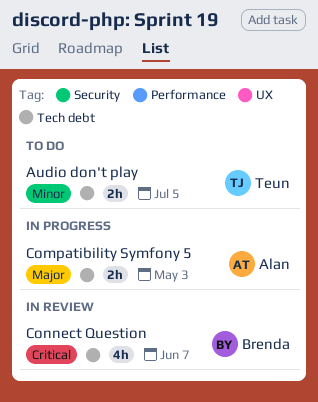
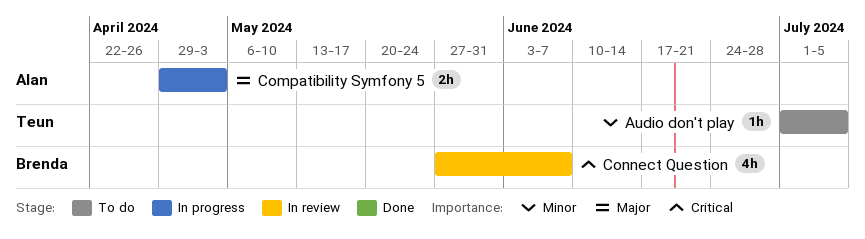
Audio don't play, estimate: 2h -> 1h

